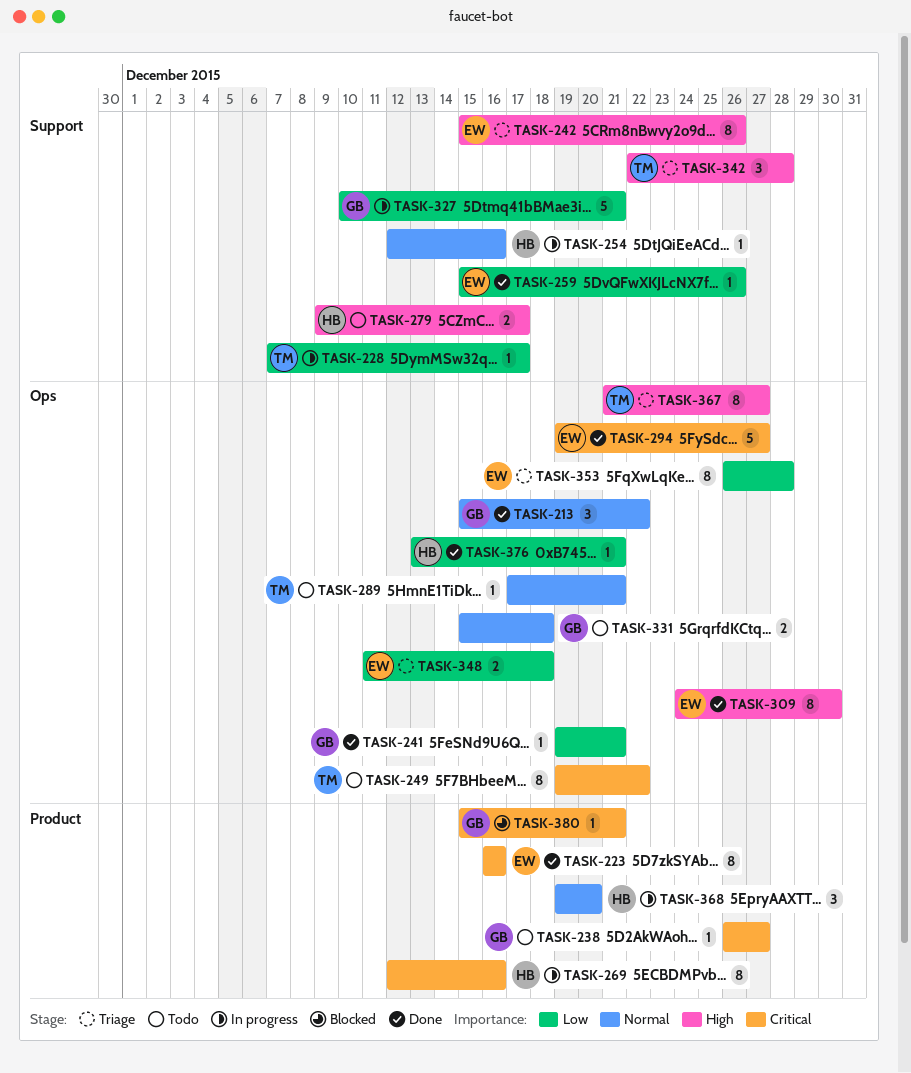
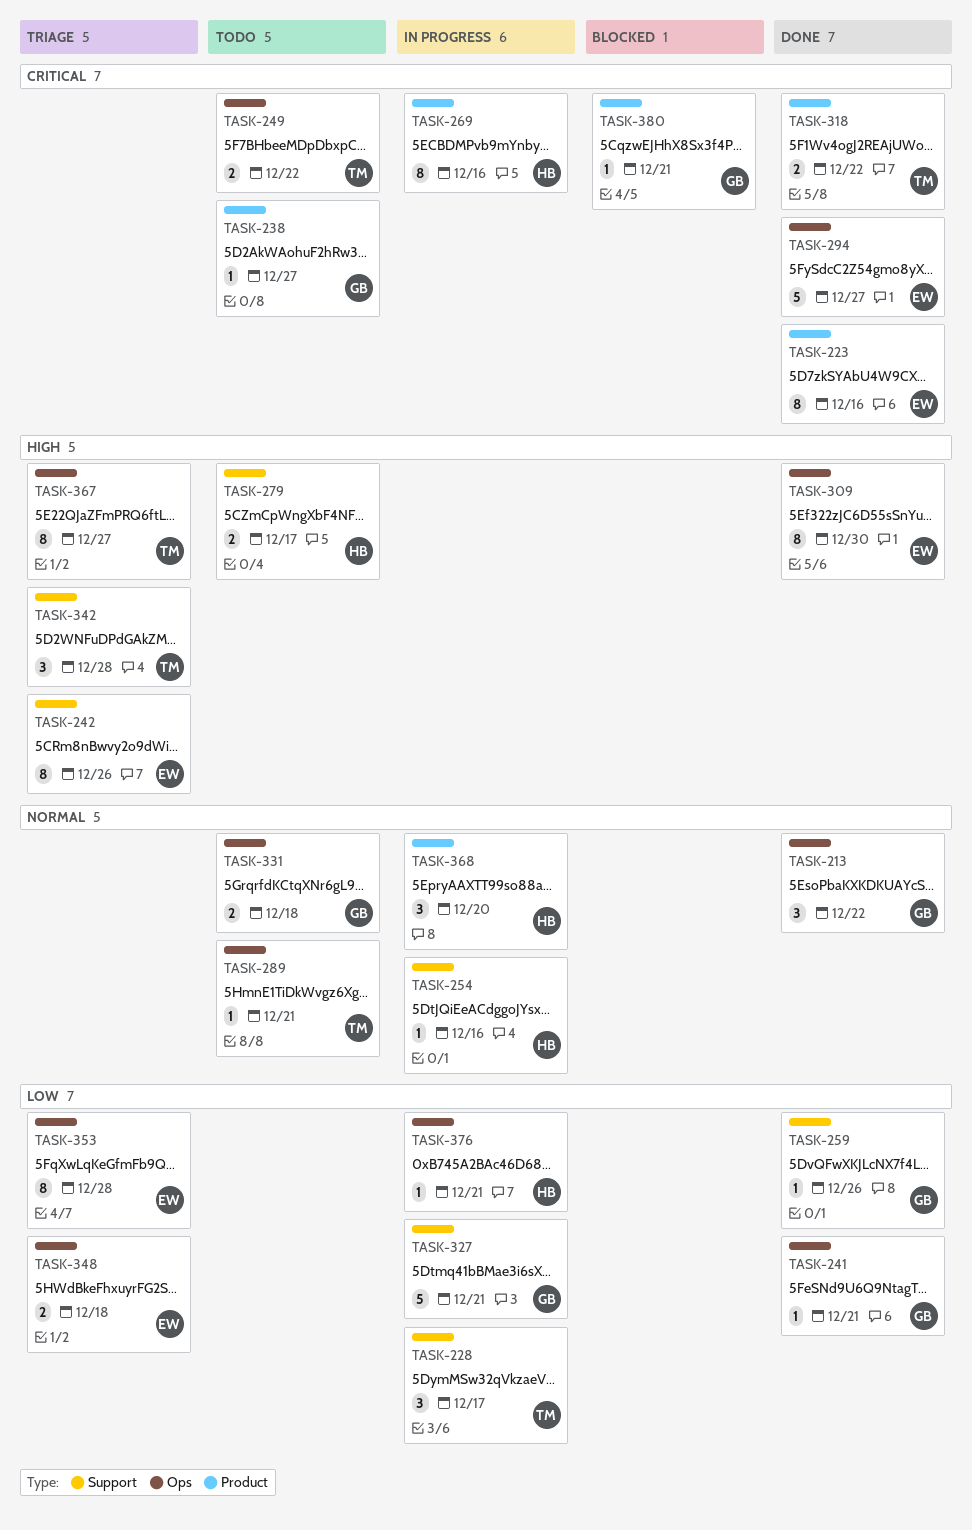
TASK-228, estimate: 1 -> 3
TASK-249, estimate: 8 -> 2
TASK-259, owner: EW -> GB
TASK-318: none -> present
TASK-376, status: Done -> In progress

